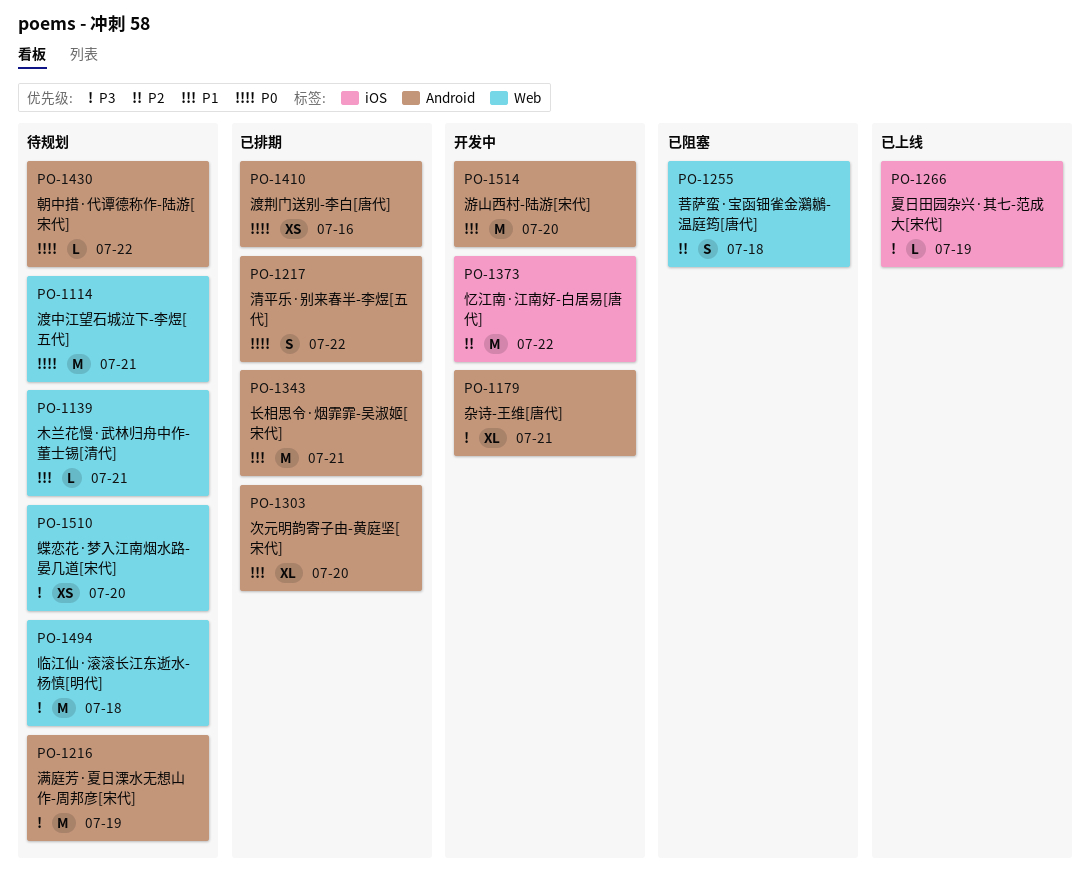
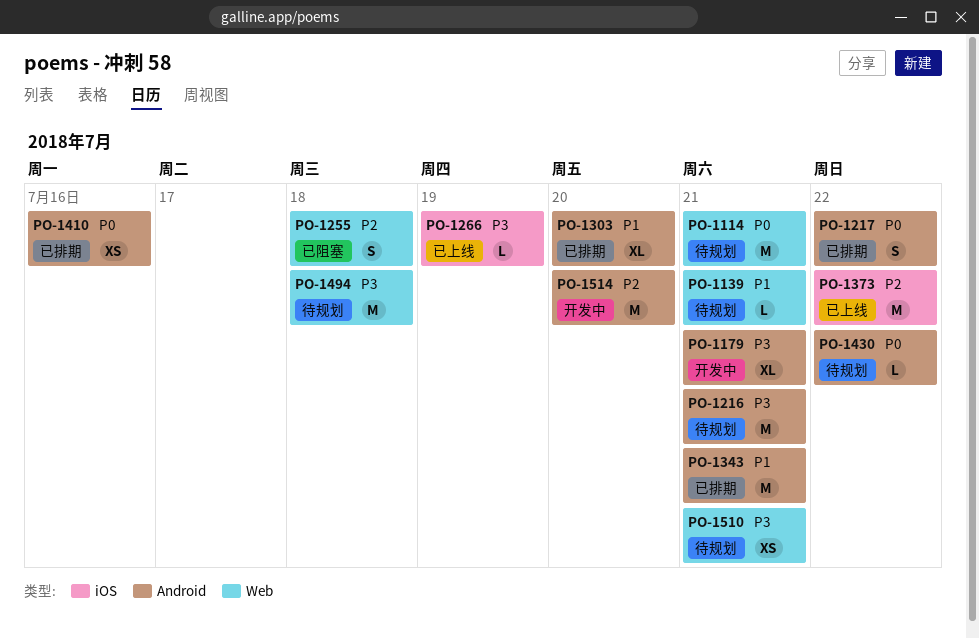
PO-1216, due: Jul 19 -> Jul 21
PO-1373, status: 开发中 -> 已上线
PO-1510, due: Jul 20 -> Jul 21
PO-1514, priority: P1 -> P2

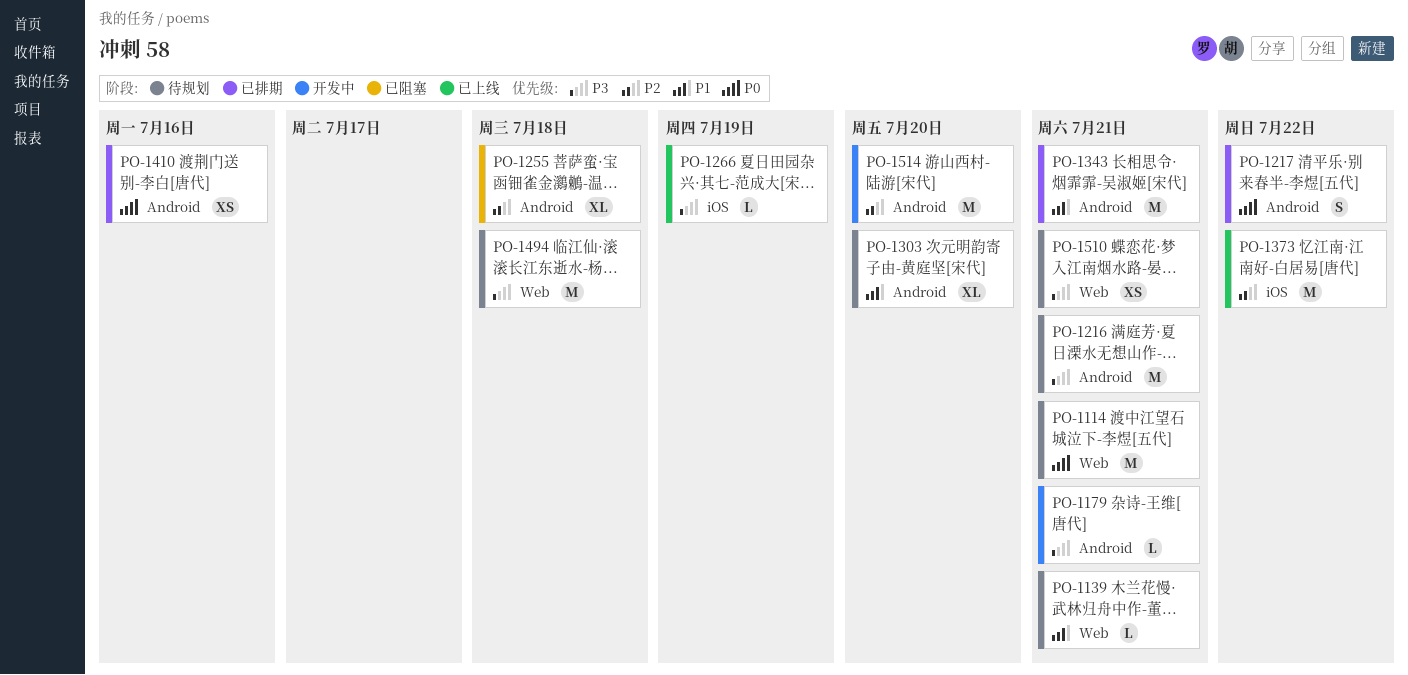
PO-1179, estimate: XL -> L
PO-1255, label: Web -> Android
PO-1255, estimate: S -> XL
PO-1303, status: 已排期 -> 待规划
PO-1430: present -> none

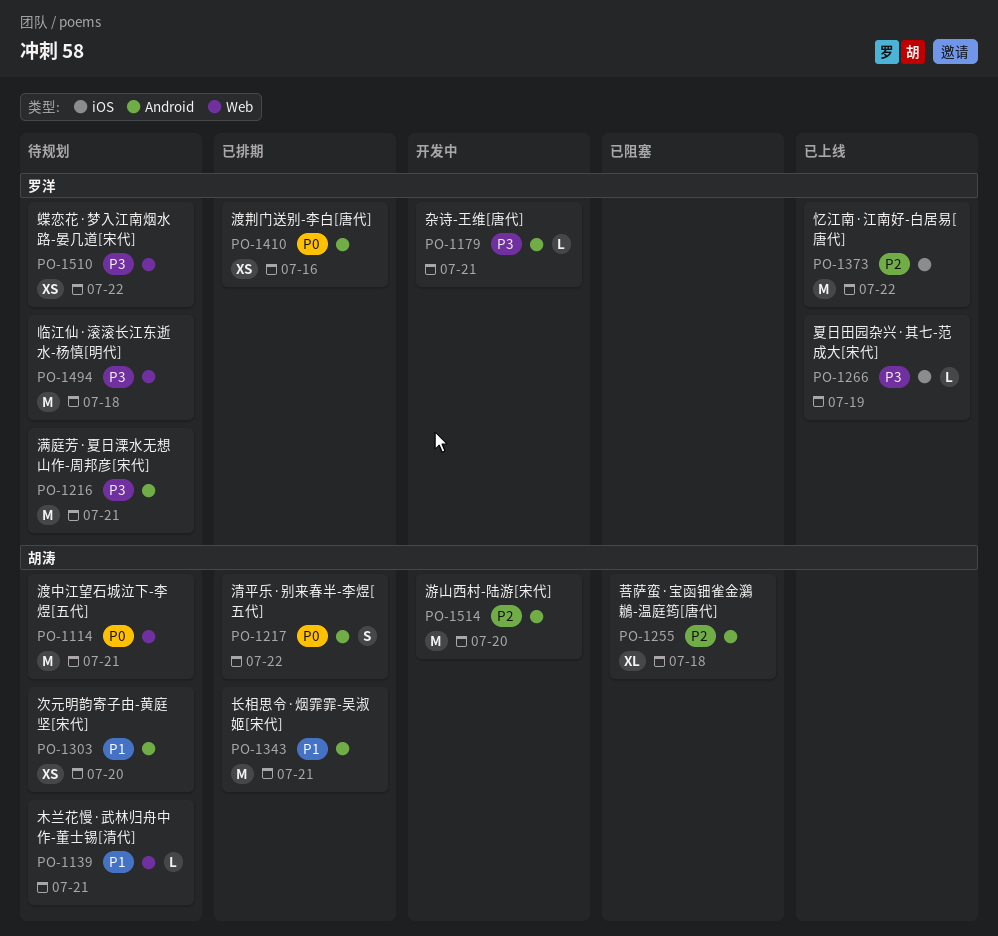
PO-1303, estimate: XL -> XS
PO-1510, due: Jul 21 -> Jul 22

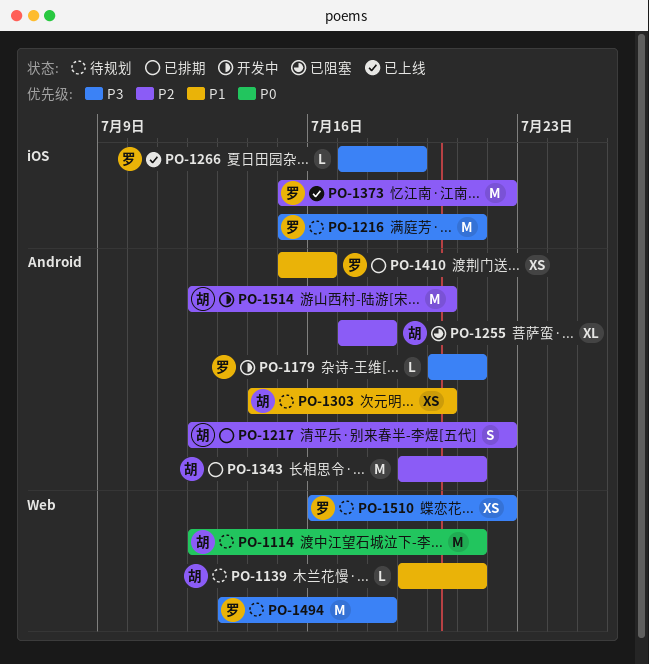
PO-1216, label: Android -> iOS
PO-1217, priority: P0 -> P2
PO-1343, priority: P1 -> P2
PO-1410, priority: P0 -> P1

